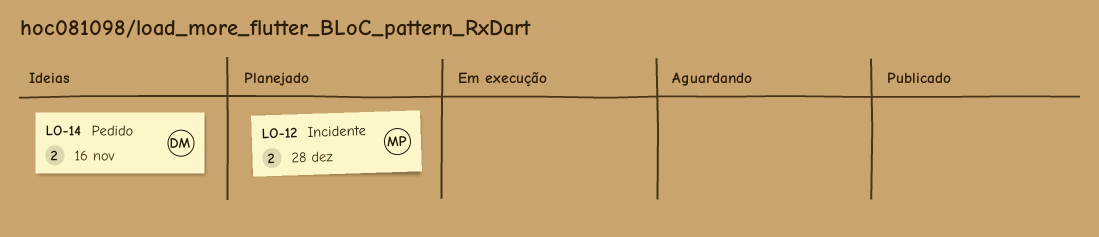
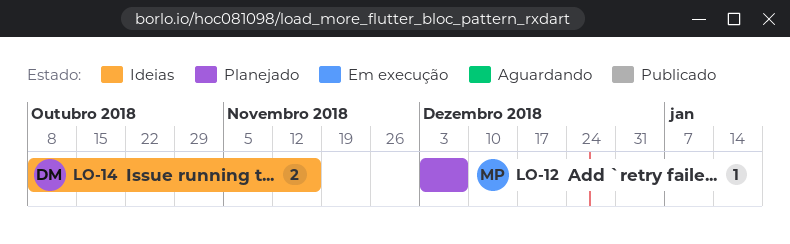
LO-12, estimate: 2 -> 1
LO-12, due: Dec 28 -> Dec 7

